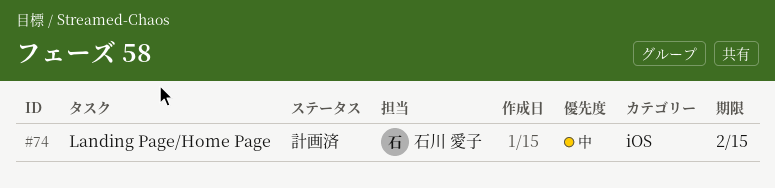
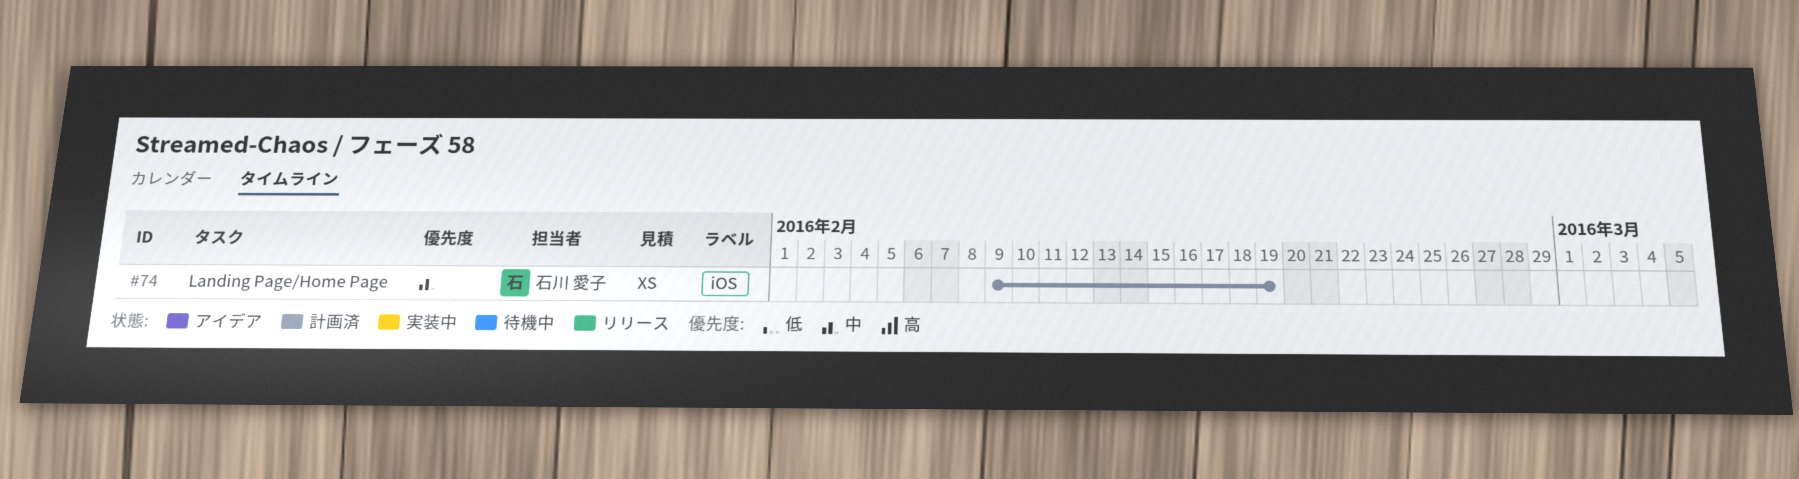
#74, due: Feb 15 -> Feb 19

